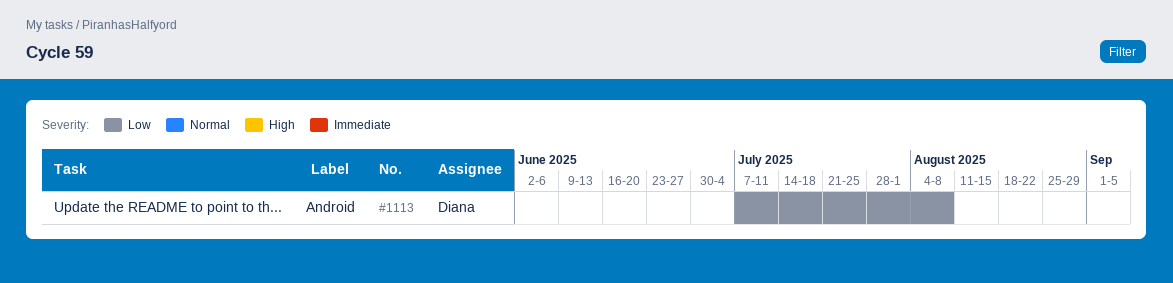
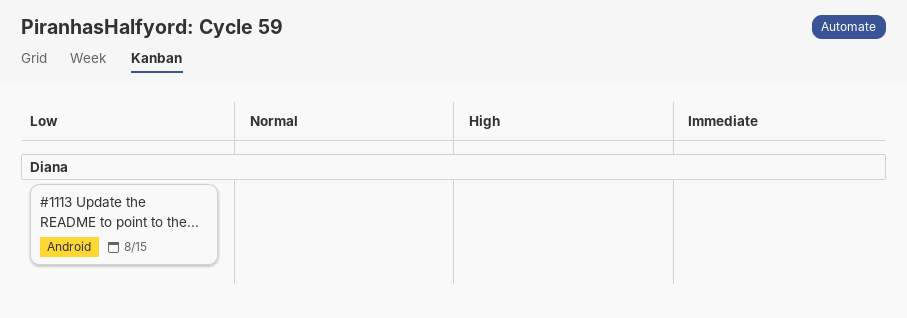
#1113, due: Aug 8 -> Aug 15

